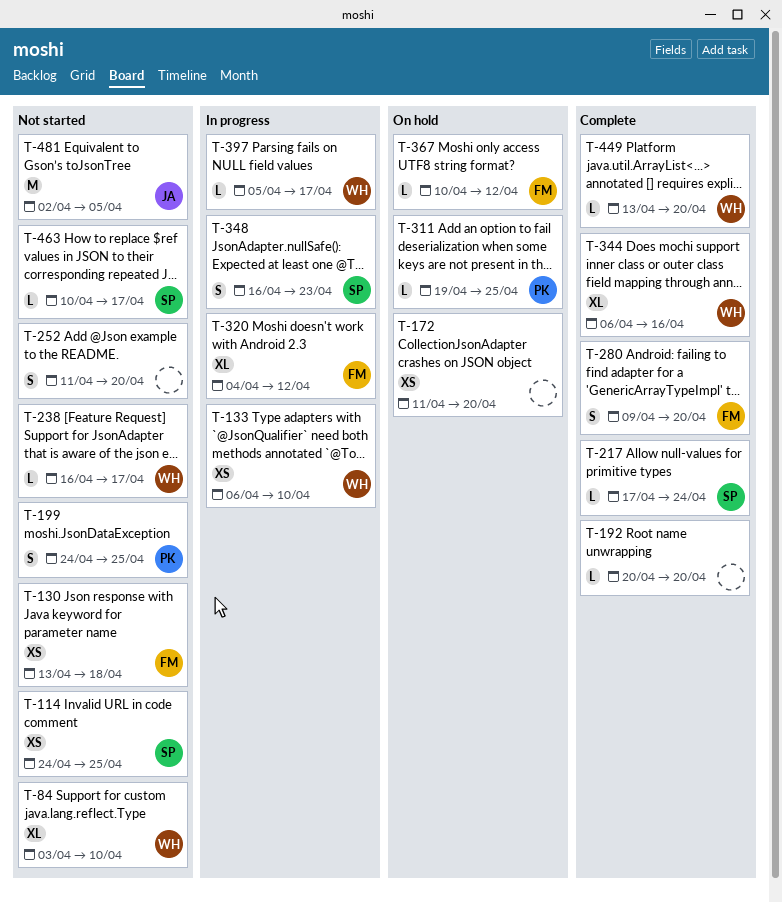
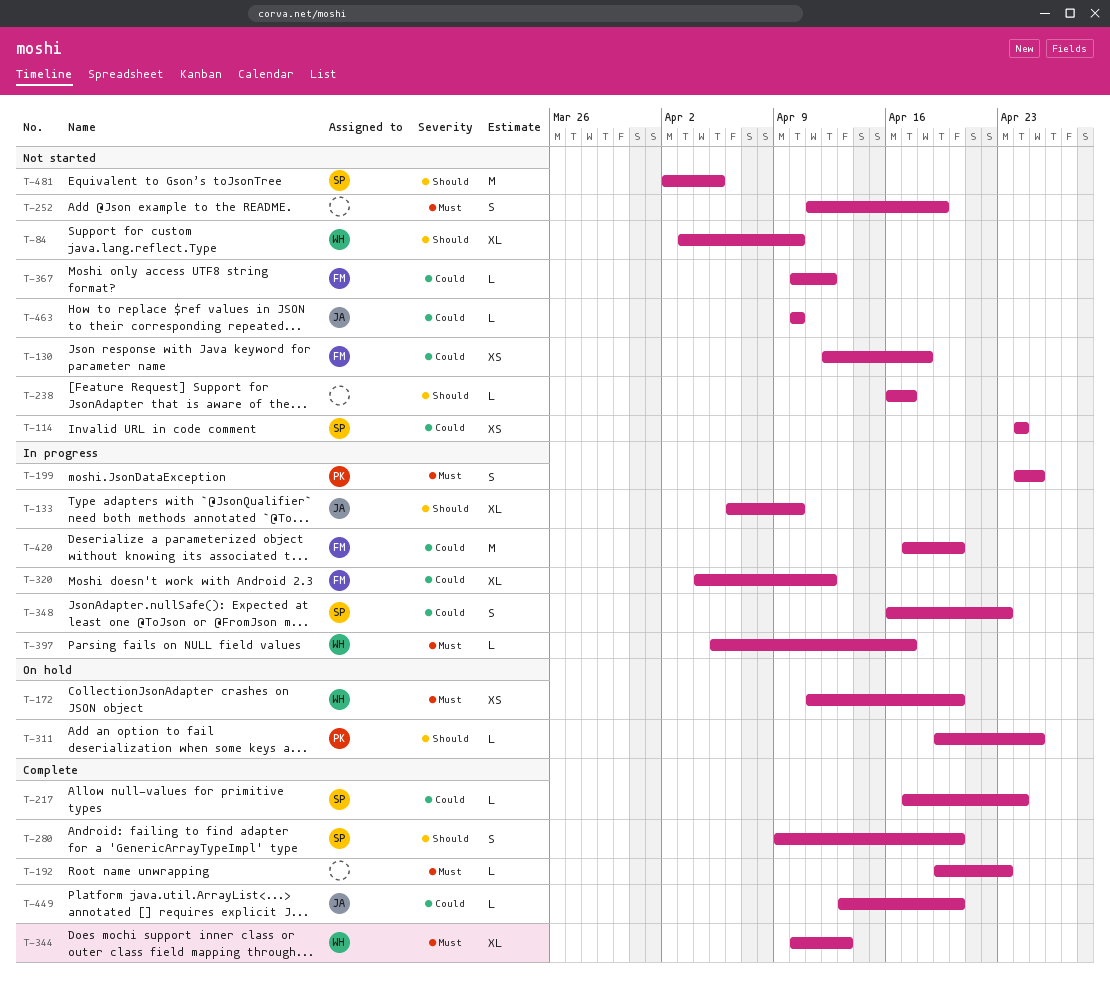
T-114, due: Apr 25 -> Apr 24
T-130, start: Apr 13 -> Apr 12
T-133, owner: WH -> JA
T-133, estimate: XS -> XL
T-172, owner: none -> WH
T-192, start: Apr 20 -> Apr 19
T-192, due: Apr 20 -> Apr 23
T-199, status: Not started -> In progress
T-238, owner: WH -> none
T-252, due: Apr 20 -> Apr 19
T-280, owner: FM -> SP
T-344, start: Apr 6 -> Apr 10
T-344, due: Apr 16 -> Apr 13
T-367, status: On hold -> Not started
T-420: none -> present
T-449, owner: WH -> JA
T-463, owner: SP -> JA
T-463, due: Apr 17 -> Apr 10
T-481, owner: JA -> SP

